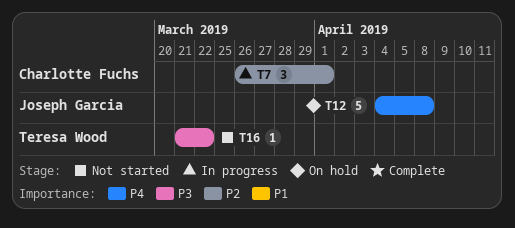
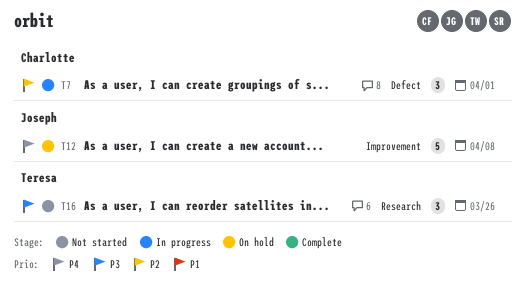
T16, estimate: 1 -> 3
T16, due: Mar 22 -> Mar 26

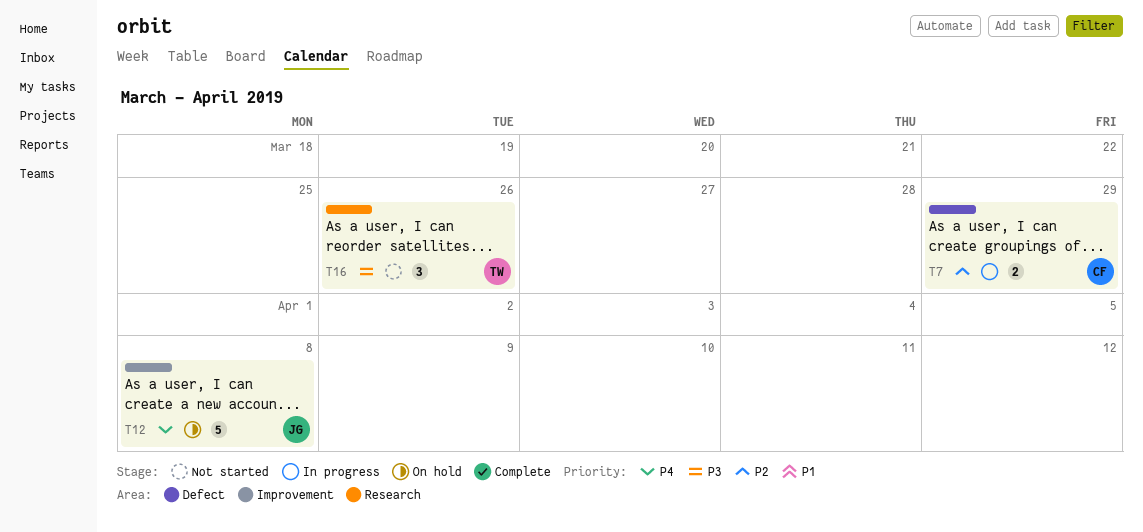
T7, estimate: 3 -> 2
T7, due: Apr 1 -> Mar 29

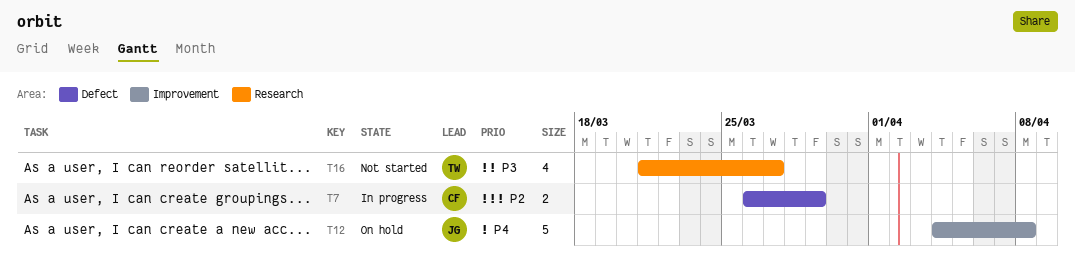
T16, estimate: 3 -> 4
T16, due: Mar 26 -> Mar 27

